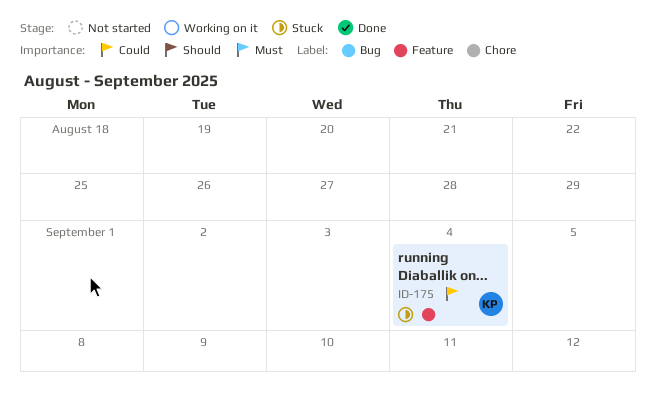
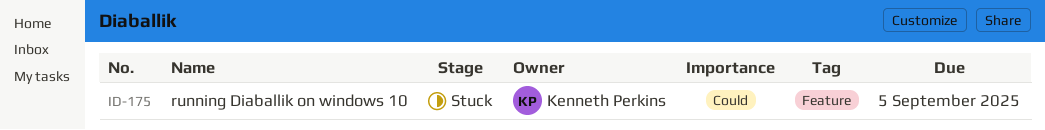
ID-175, due: Sep 4 -> Sep 5

